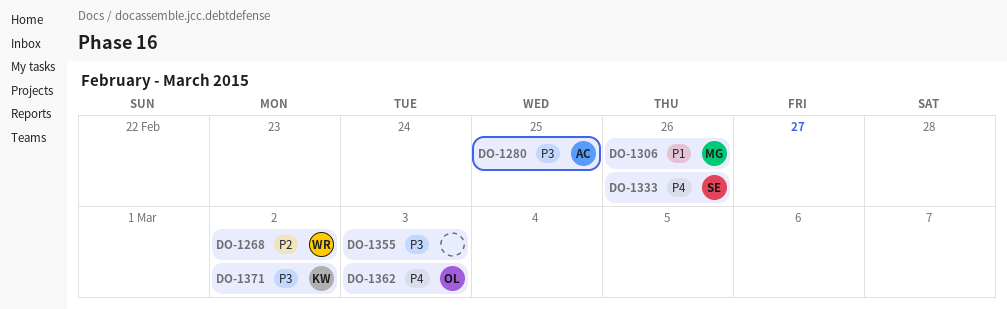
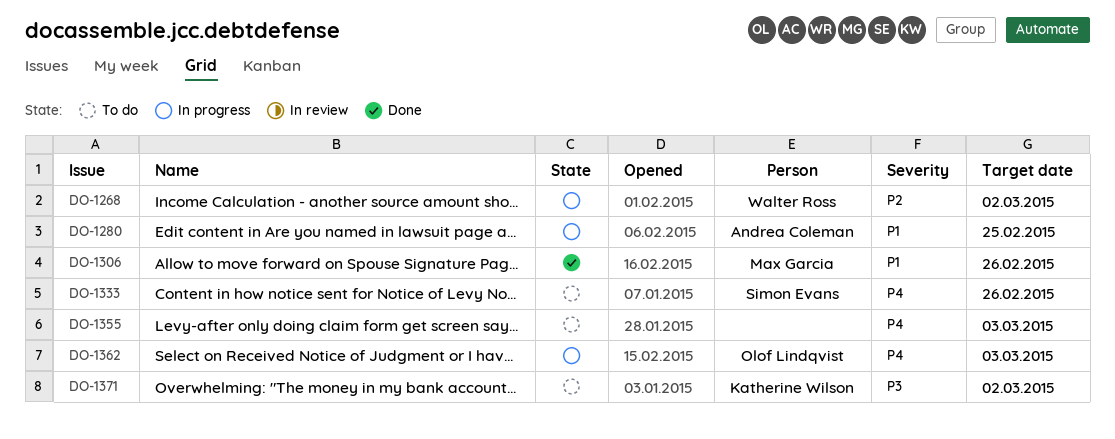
DO-1280, priority: P3 -> P1
DO-1355, priority: P3 -> P4

